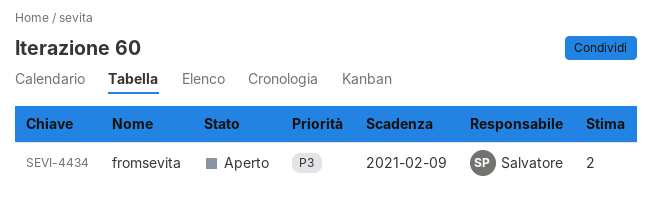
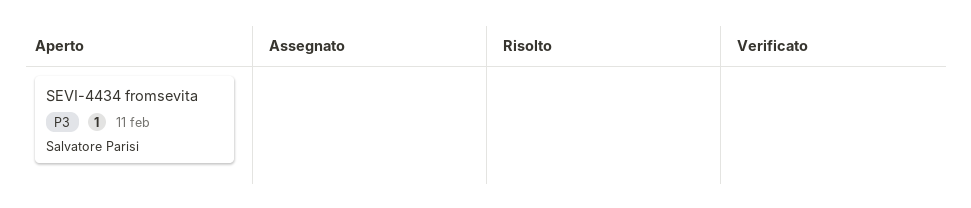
SEVI-4434, estimate: 2 -> 1
SEVI-4434, due: Feb 9 -> Feb 11

